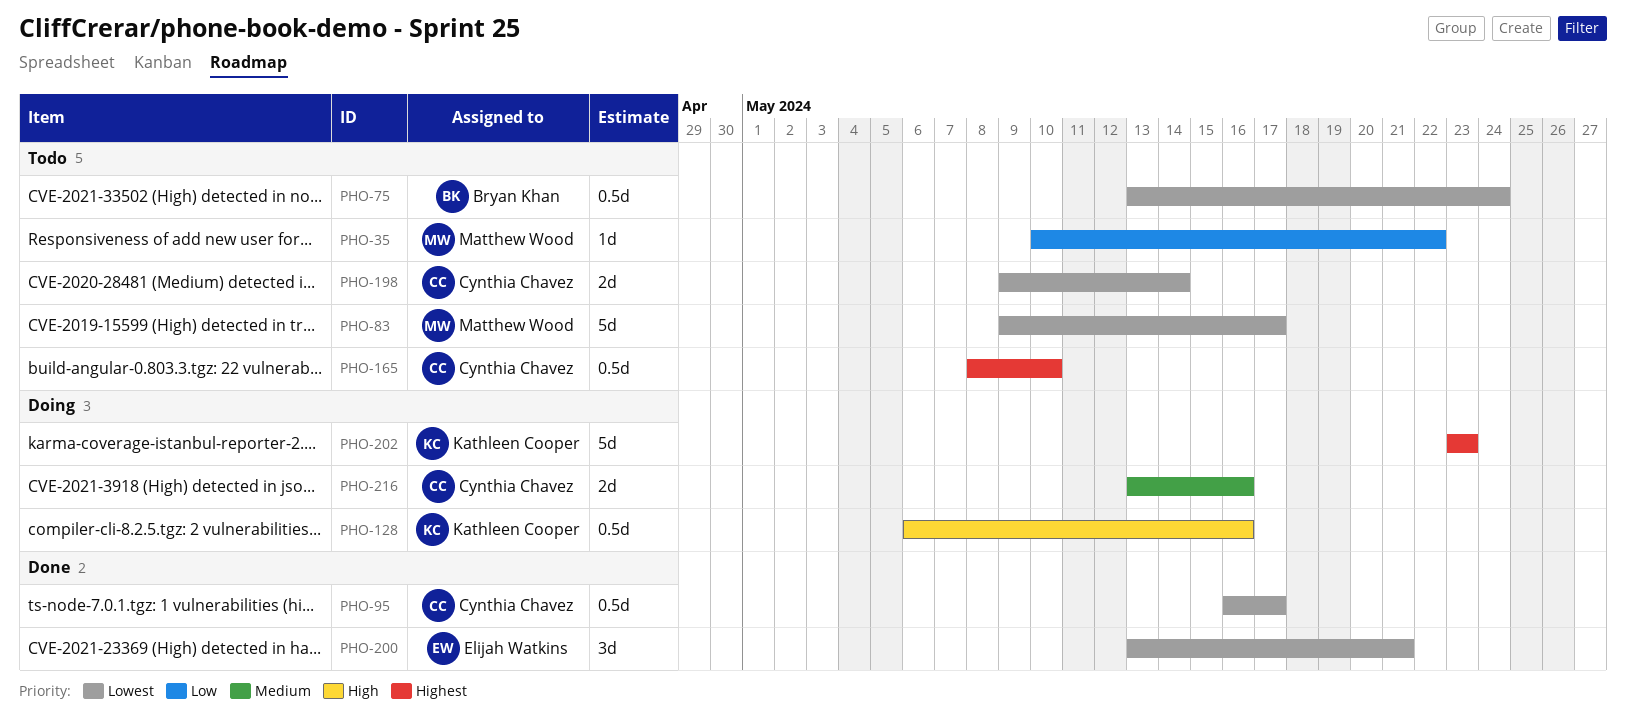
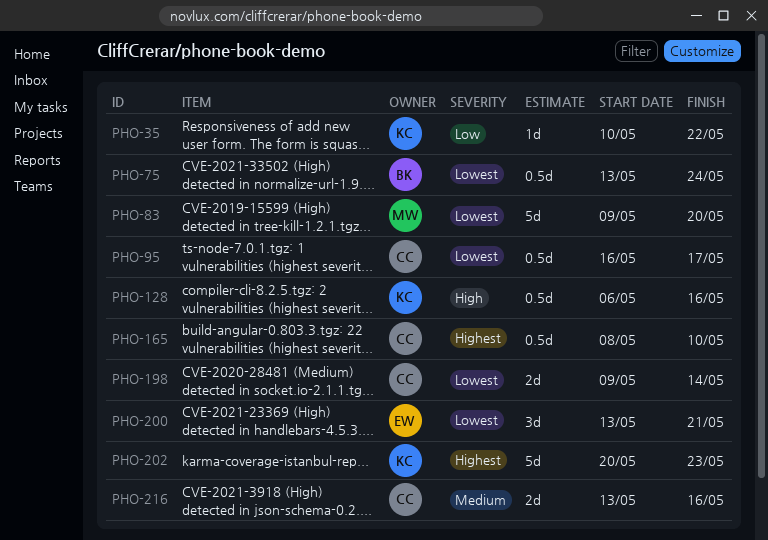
PHO-35, owner: Matthew Wood -> Kathleen Cooper
PHO-83, due: May 17 -> May 20
PHO-202, start: May 23 -> May 20

